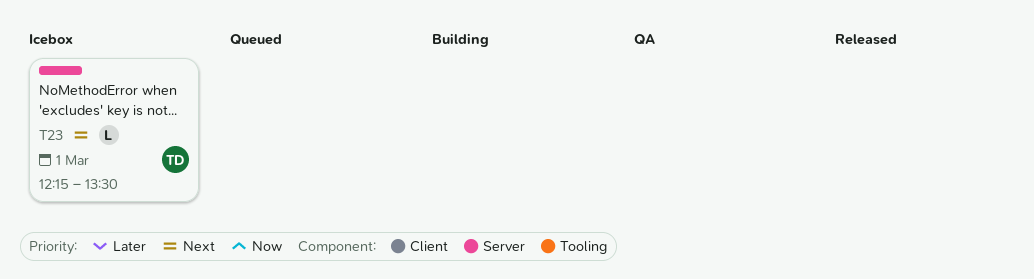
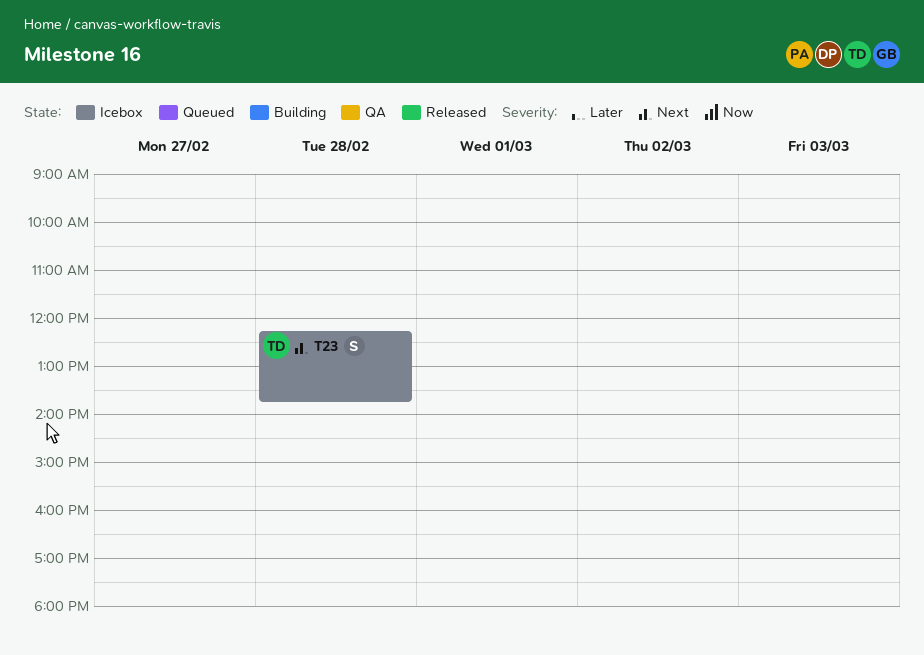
T23, estimate: L -> S
T23, day: Mar 1 -> Feb 28
T23, ends: 13:30 -> 13:45

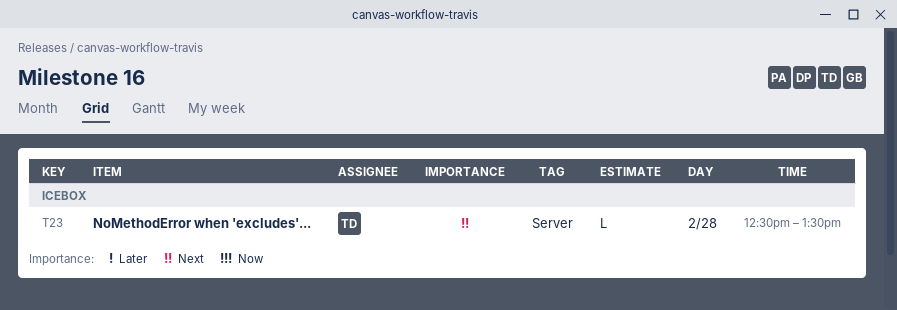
T23, estimate: S -> L
T23, begins: 12:15 -> 12:30
T23, ends: 13:45 -> 13:30

